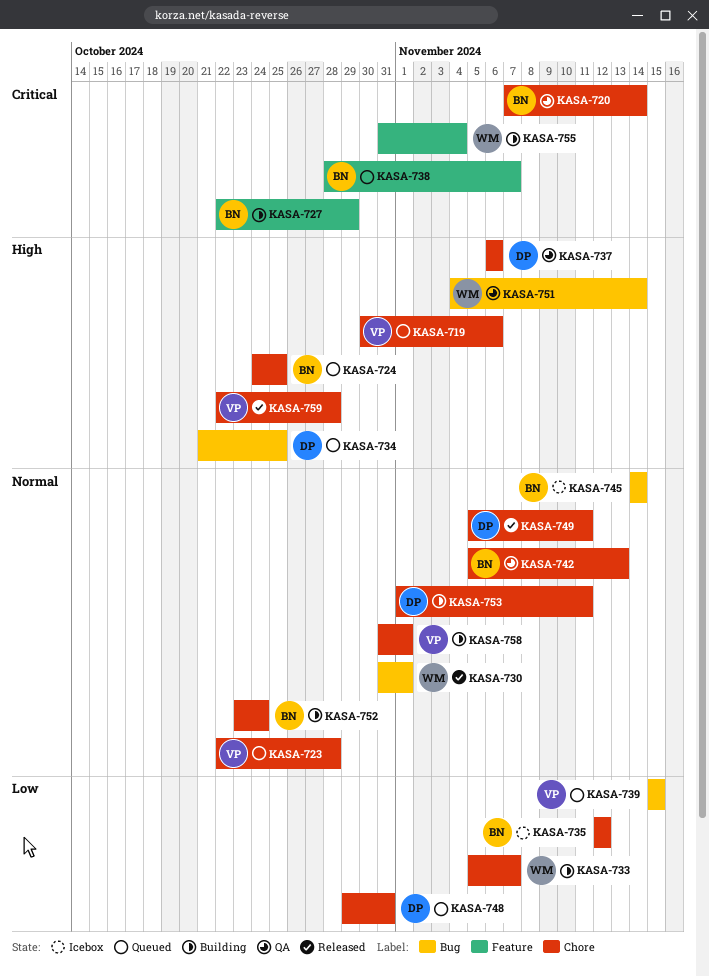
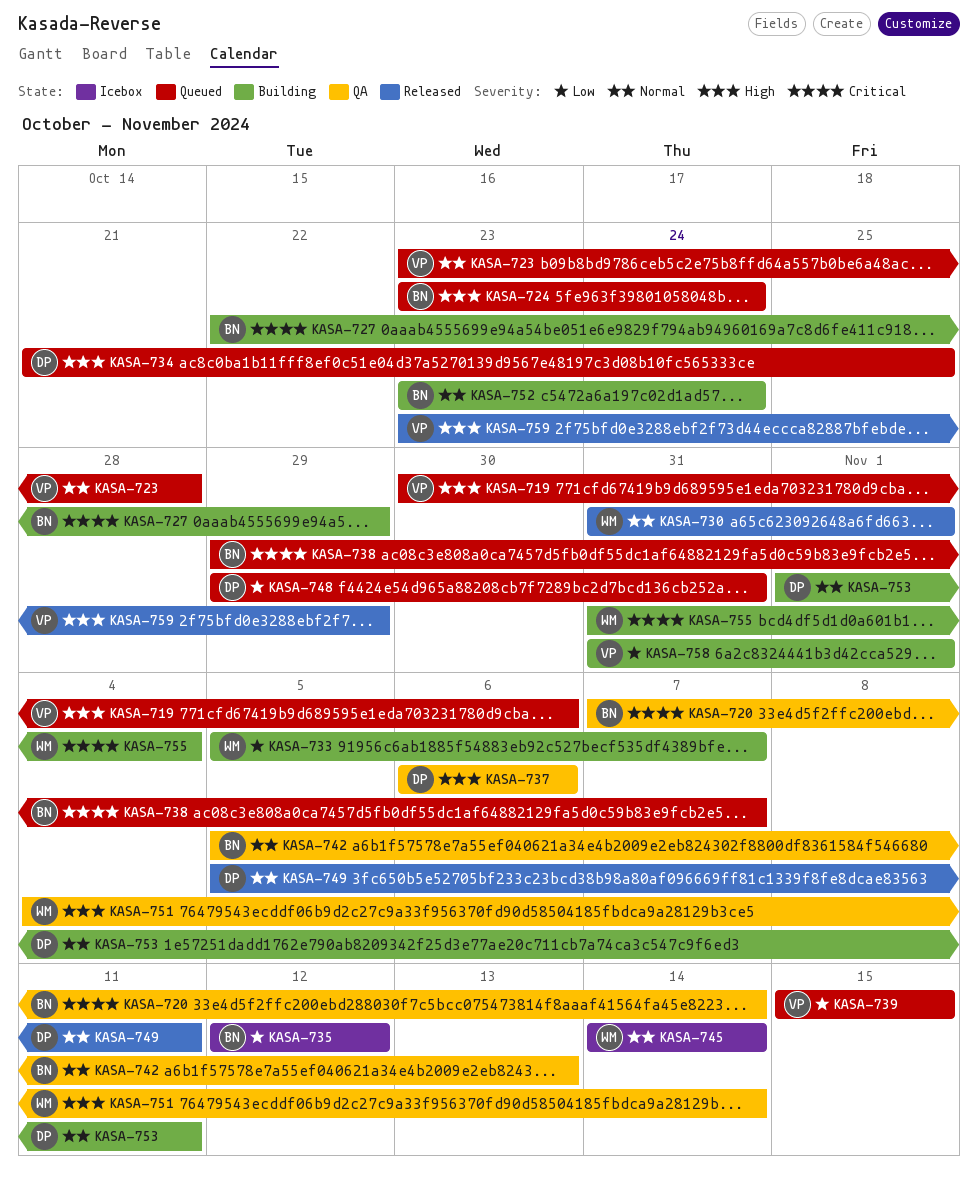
KASA-723, start: Oct 22 -> Oct 23
KASA-724, start: Oct 24 -> Oct 23
KASA-724, due: Oct 25 -> Oct 24
KASA-738, start: Oct 28 -> Oct 29
KASA-745, owner: BN -> WM
KASA-758, priority: Normal -> Low
KASA-759, start: Oct 22 -> Oct 23
KASA-759, due: Oct 28 -> Oct 29

